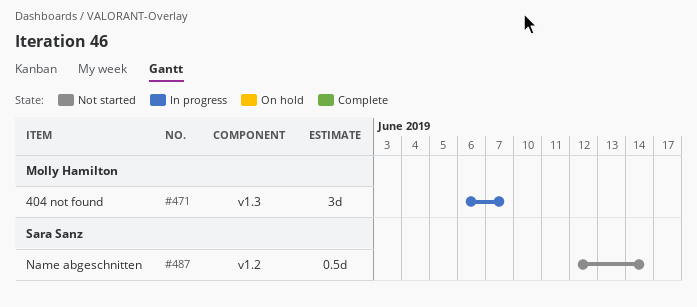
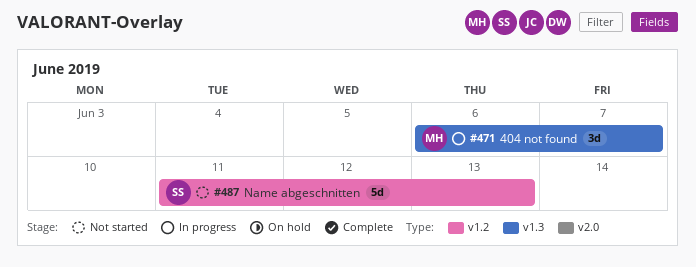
#487, estimate: 0.5d -> 5d
#487, start: Jun 12 -> Jun 11
#487, due: Jun 14 -> Jun 13

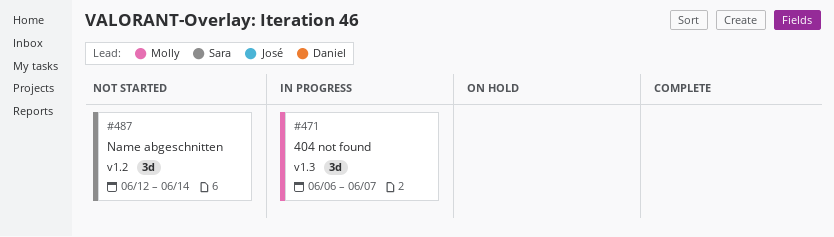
#487, estimate: 5d -> 3d
#487, start: Jun 11 -> Jun 12
#487, due: Jun 13 -> Jun 14

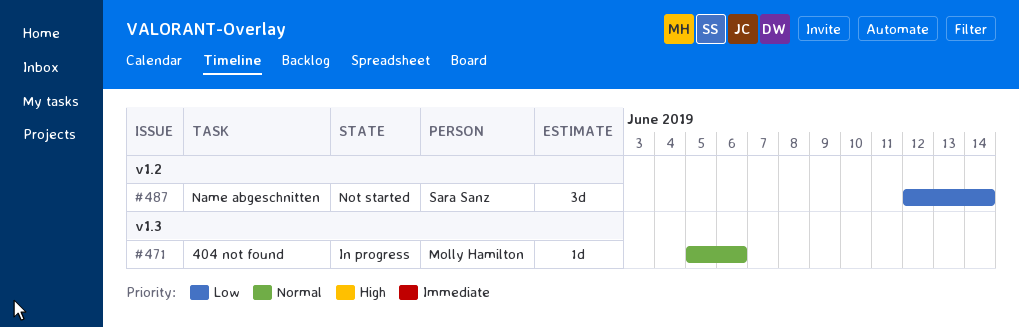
#471, estimate: 3d -> 1d
#471, start: Jun 6 -> Jun 5
#471, due: Jun 7 -> Jun 6

